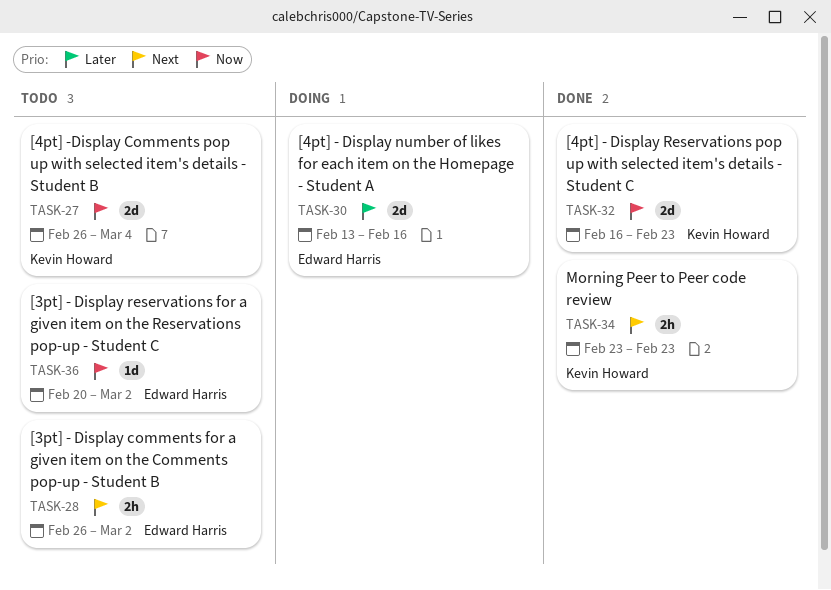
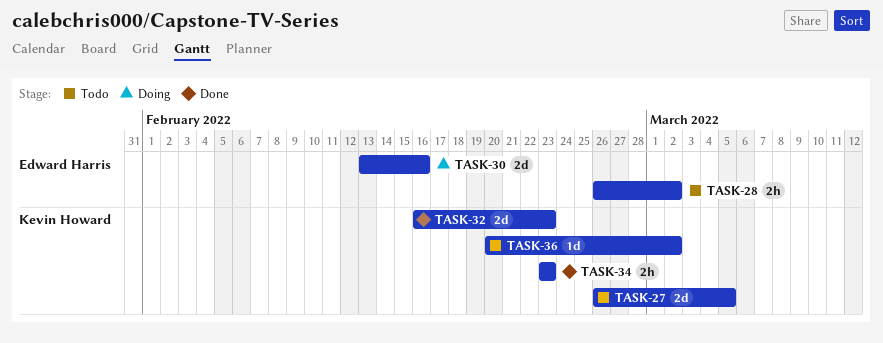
TASK-27, due: Mar 4 -> Mar 5
TASK-36, owner: Edward Harris -> Kevin Howard

